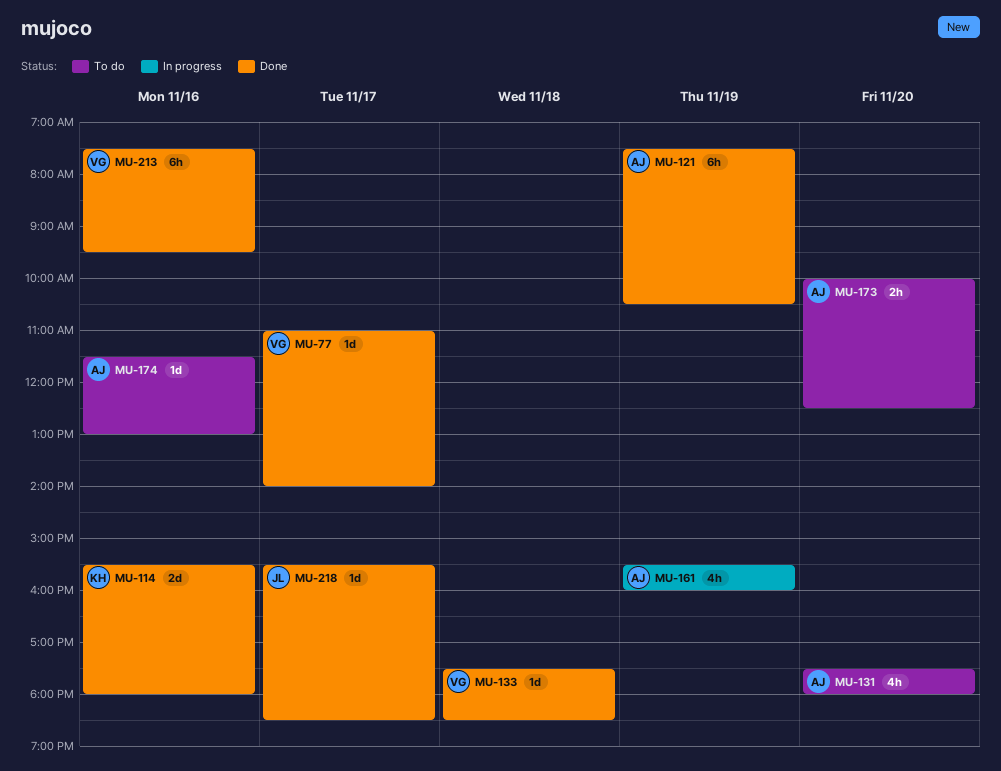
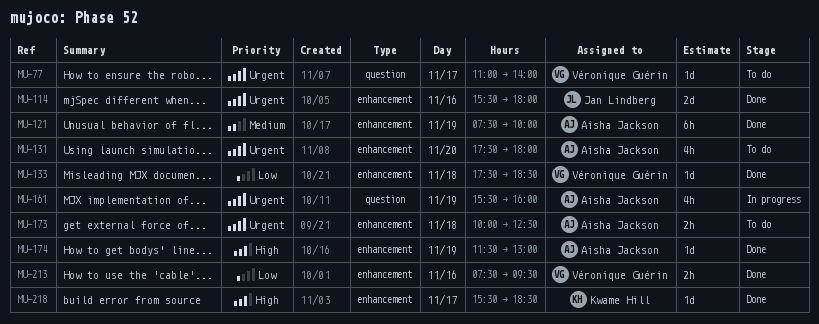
MU-77, status: Done -> To do
MU-114, owner: Kwame Hill -> Jan Lindberg
MU-121, ends: 10:30 -> 10:00
MU-173, day: Nov 20 -> Nov 18
MU-174, status: To do -> Done
MU-174, day: Nov 16 -> Nov 19
MU-213, estimate: 6h -> 2h
MU-218, owner: Jan Lindberg -> Kwame Hill

